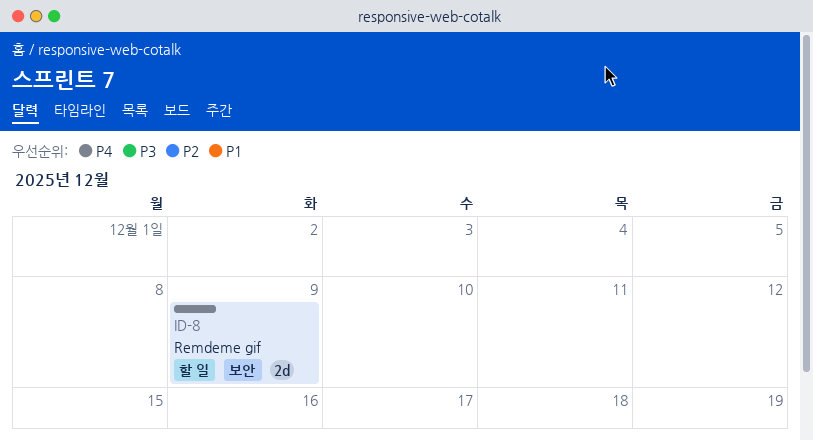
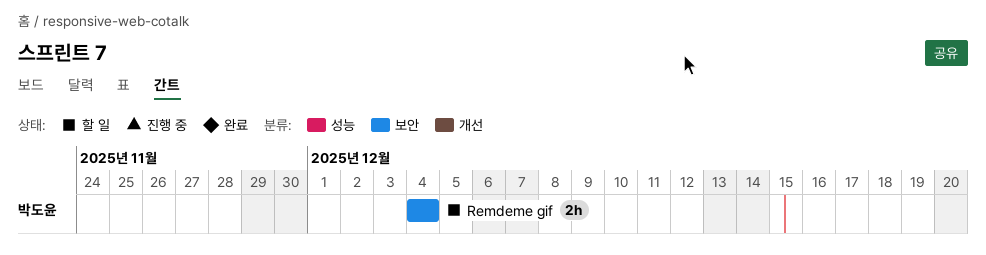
Remdeme gif, estimate: 2d -> 2h
Remdeme gif, due: Dec 9 -> Dec 4

